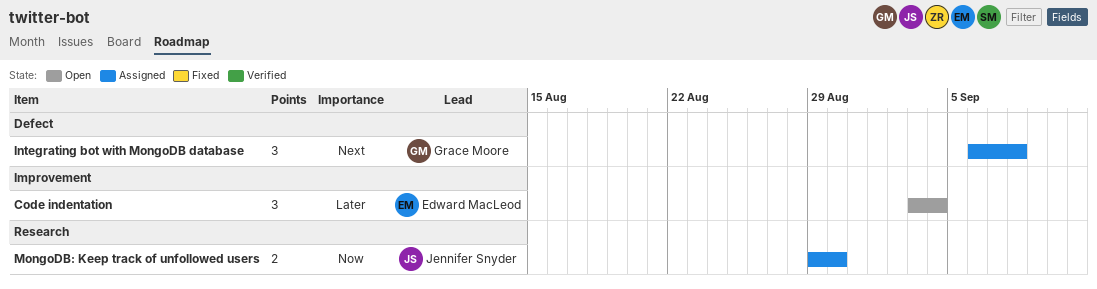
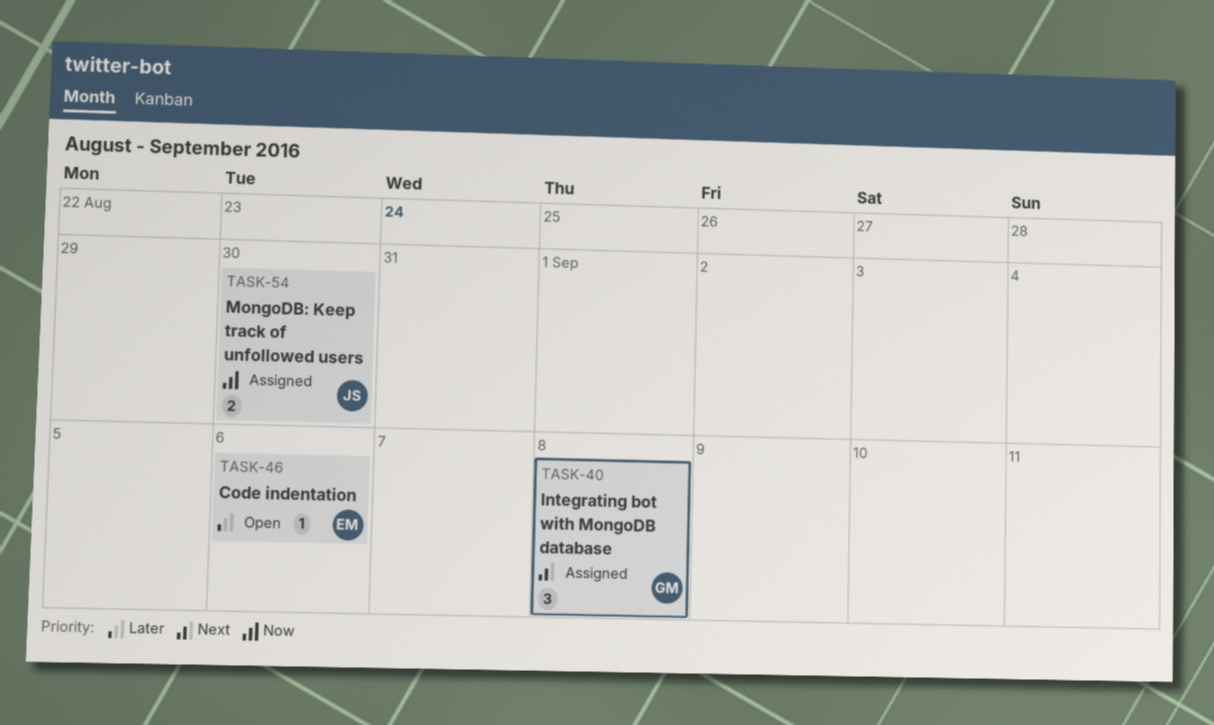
Code indentation, estimate: 3 -> 1
Code indentation, due: Sep 4 -> Sep 6

